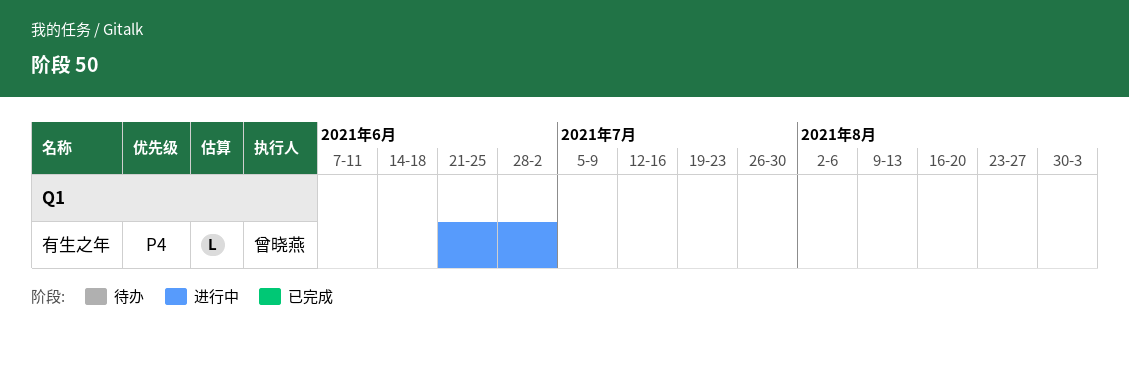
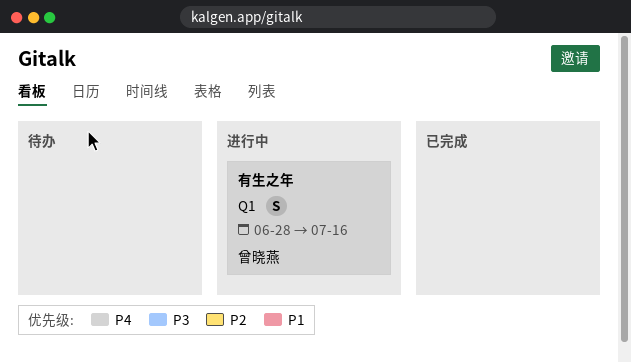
有生之年, estimate: L -> S
有生之年, start: Jun 21 -> Jun 28
有生之年, due: Jul 2 -> Jul 16

